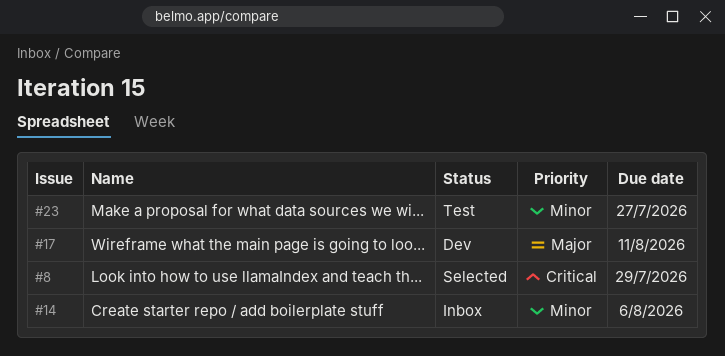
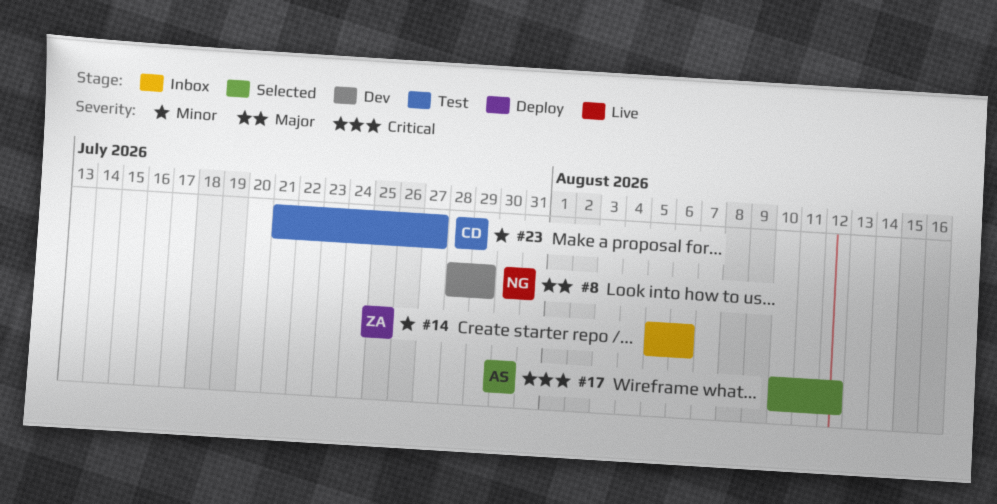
#8, status: Selected -> Dev
#8, priority: Critical -> Major
#17, status: Dev -> Selected
#17, priority: Major -> Critical
#17, due: Aug 11 -> Aug 12

